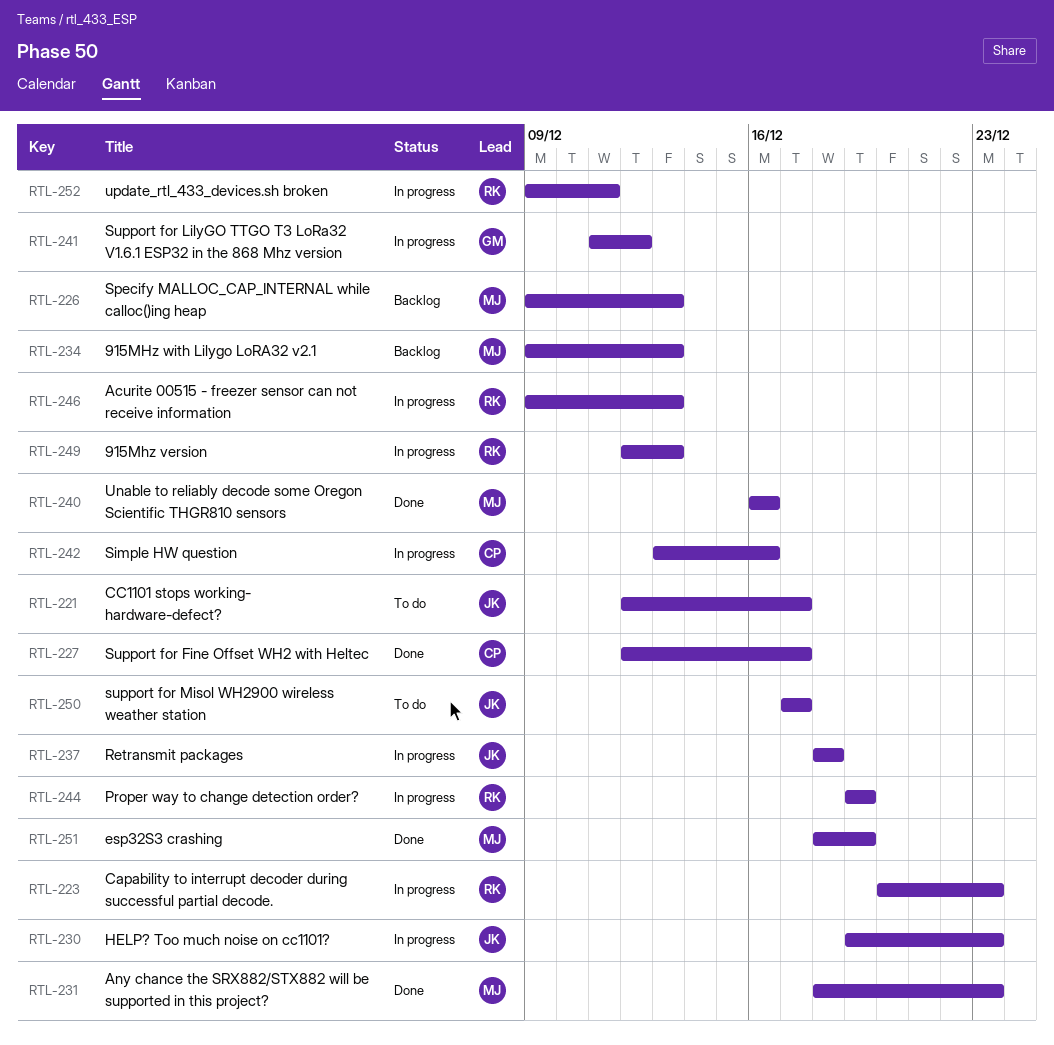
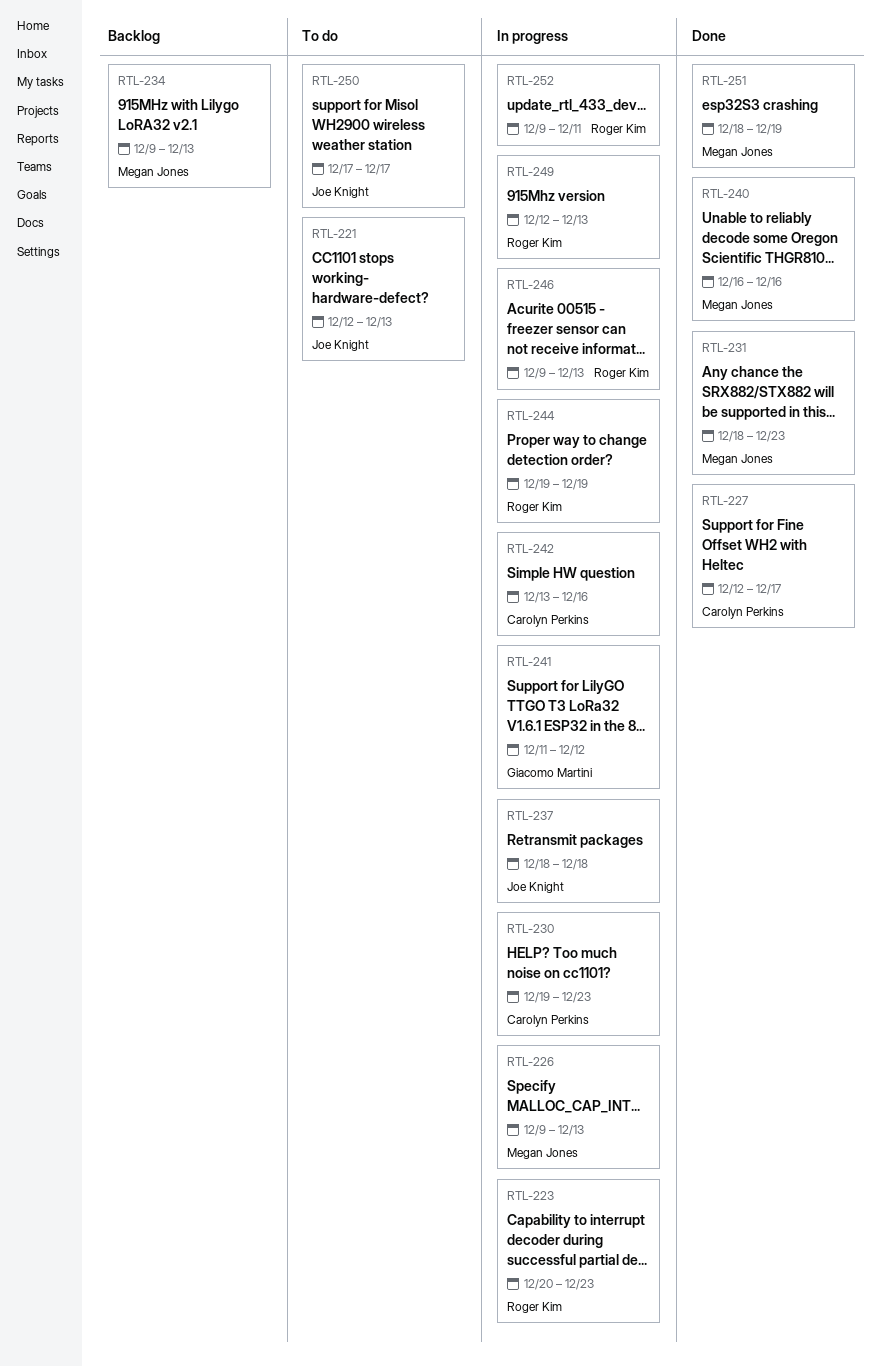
RTL-221, due: Dec 17 -> Dec 13
RTL-226, status: Backlog -> In progress
RTL-230, owner: Joe Knight -> Carolyn Perkins

